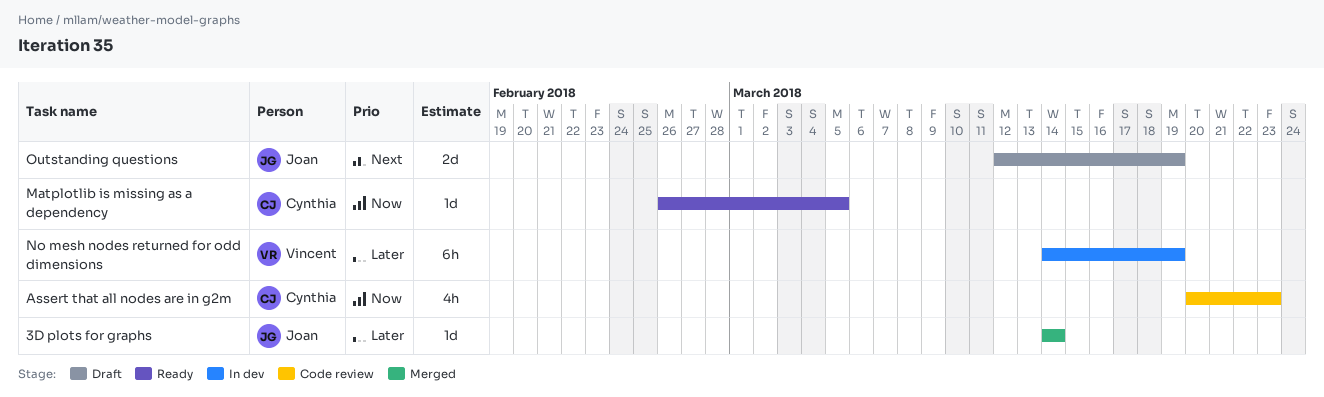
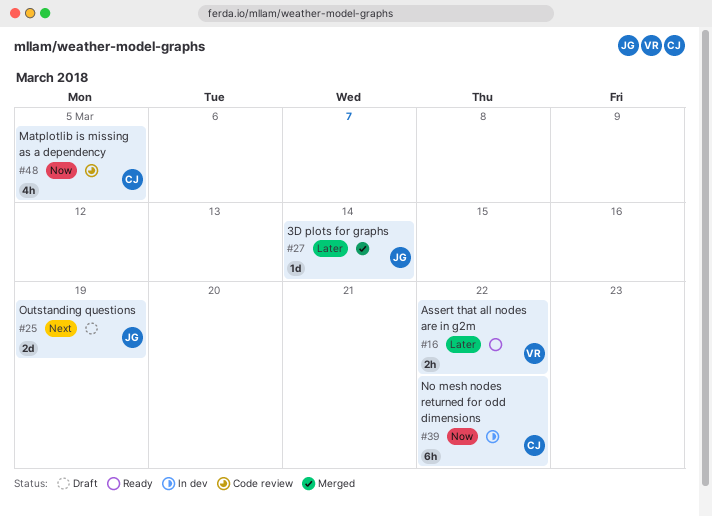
Assert that all nodes are in g2m, status: Code review -> Ready
Assert that all nodes are in g2m, owner: Cynthia -> Vincent
Assert that all nodes are in g2m, priority: Now -> Later
Assert that all nodes are in g2m, estimate: 4h -> 2h
Assert that all nodes are in g2m, due: Mar 23 -> Mar 22
Matplotlib is missing as a dependency, status: Ready -> Code review
Matplotlib is missing as a dependency, estimate: 1d -> 4h
No mesh nodes returned for odd dimensions, owner: Vincent -> Cynthia
No mesh nodes returned for odd dimensions, priority: Later -> Now
No mesh nodes returned for odd dimensions, due: Mar 19 -> Mar 22

